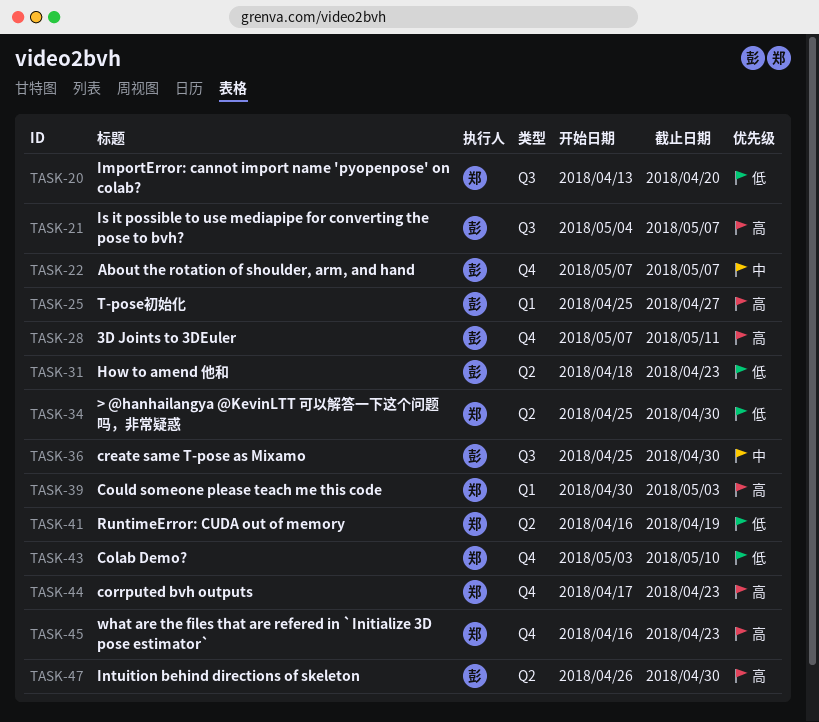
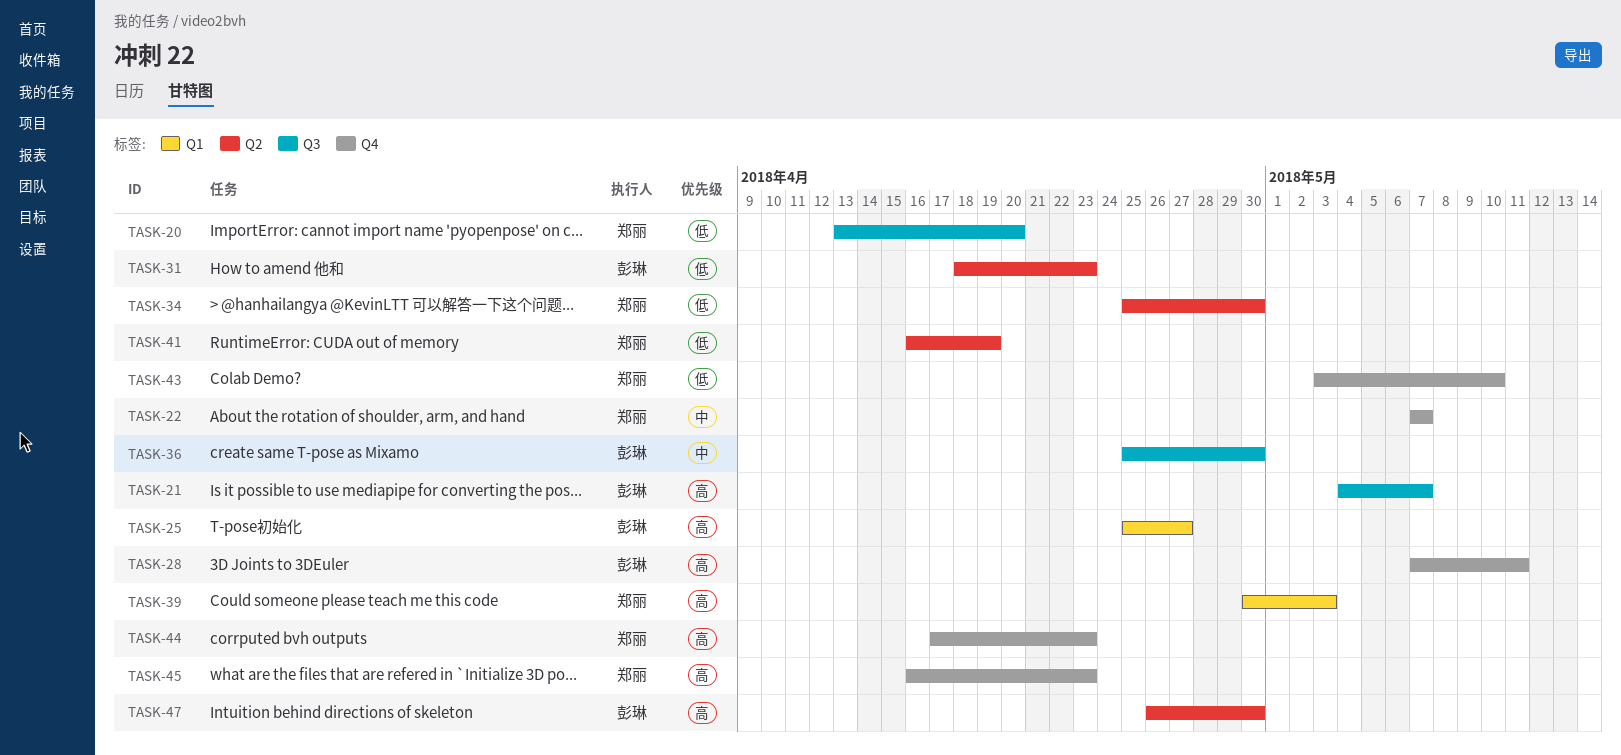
TASK-22, owner: 彭琳 -> 郑丽

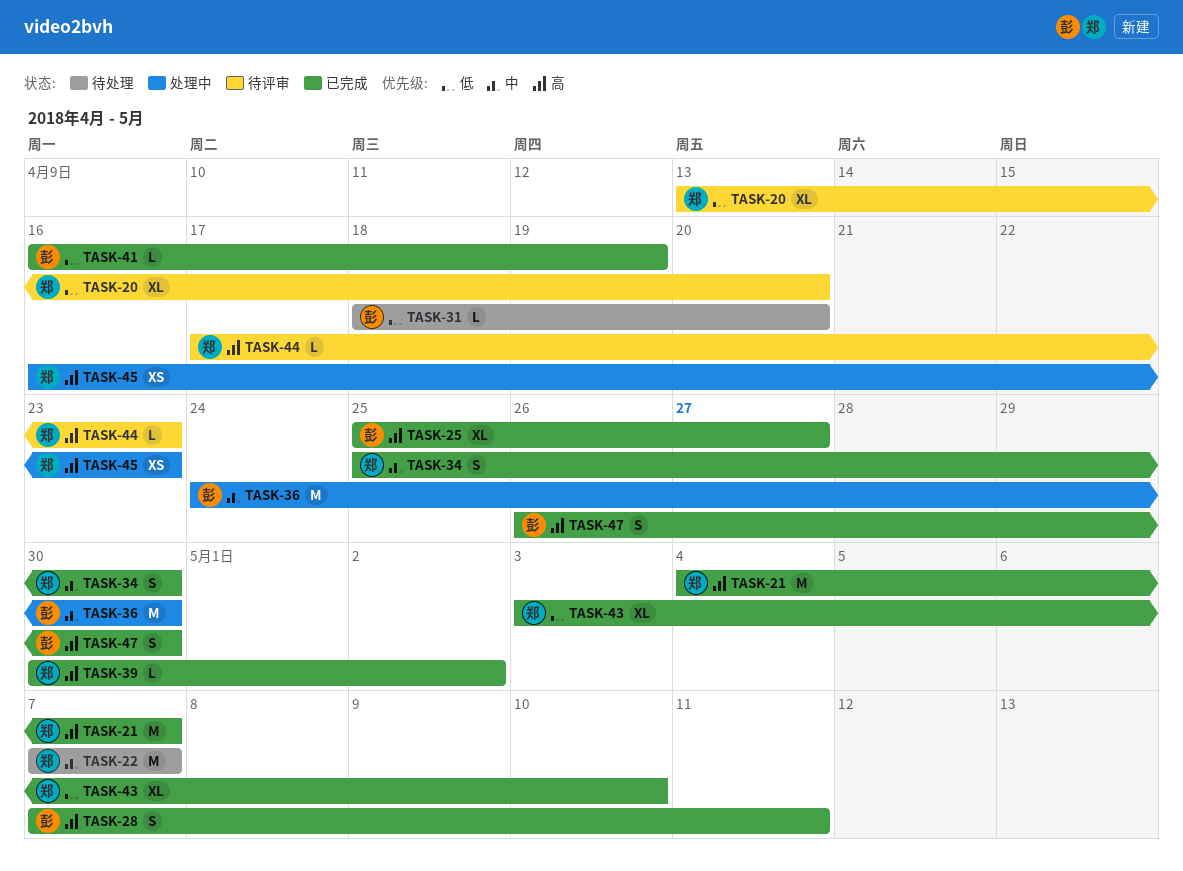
TASK-21, owner: 彭琳 -> 郑丽
TASK-31, due: Apr 23 -> Apr 20
TASK-34, priority: 低 -> 中
TASK-36, start: Apr 25 -> Apr 24
TASK-39, due: May 3 -> May 2
TASK-41, owner: 郑丽 -> 彭琳

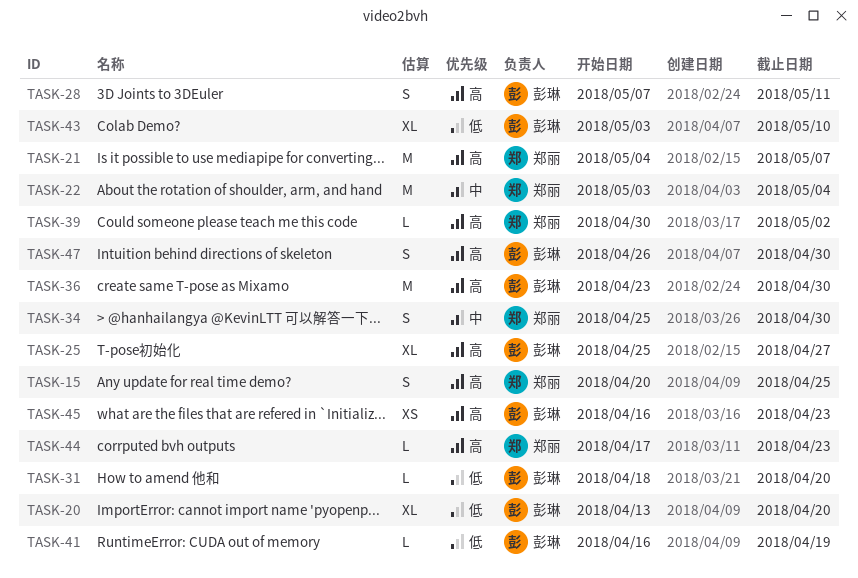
TASK-15: none -> present
TASK-20, owner: 郑丽 -> 彭琳
TASK-22, start: May 7 -> May 3
TASK-22, due: May 7 -> May 4
TASK-36, priority: 中 -> 高
TASK-36, start: Apr 24 -> Apr 23
TASK-43, owner: 郑丽 -> 彭琳
TASK-45, owner: 郑丽 -> 彭琳

